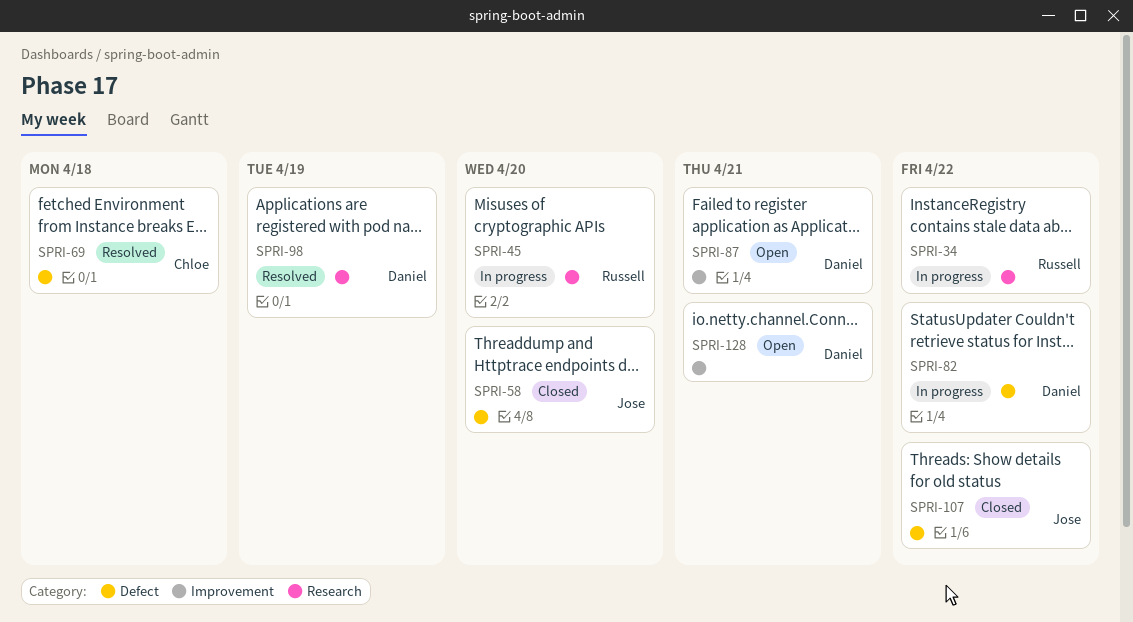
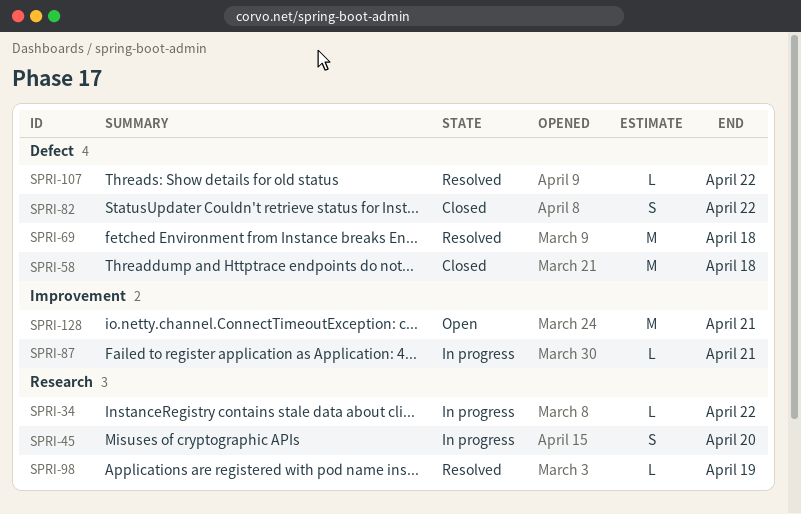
SPRI-58, due: Apr 20 -> Apr 18
SPRI-82, status: In progress -> Closed
SPRI-87, status: Open -> In progress
SPRI-107, status: Closed -> Resolved

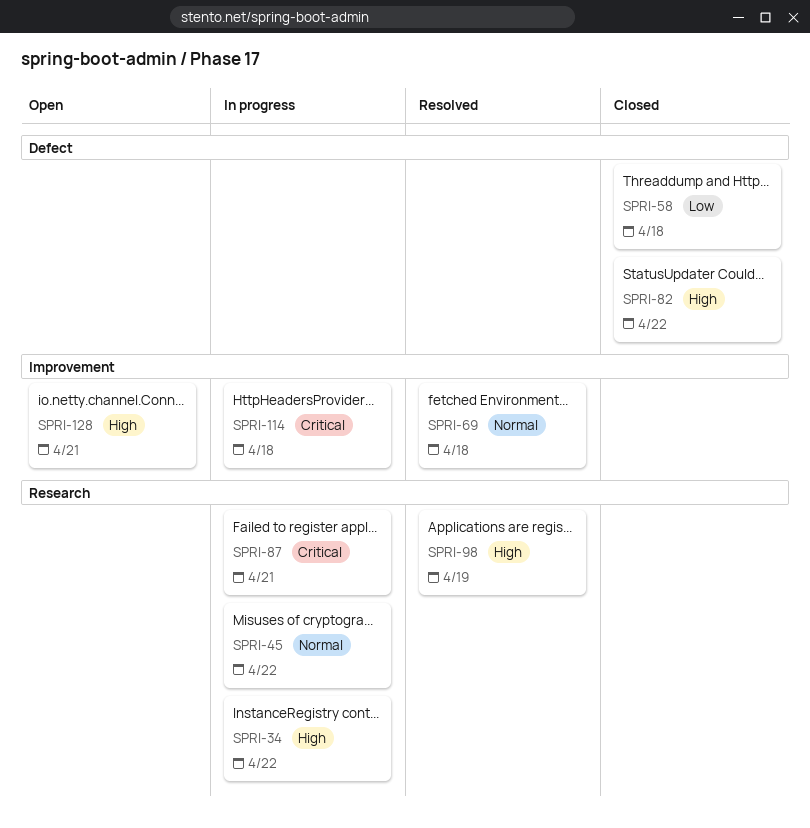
SPRI-45, due: Apr 20 -> Apr 22
SPRI-69, label: Defect -> Improvement
SPRI-87, label: Improvement -> Research
SPRI-107: present -> none
SPRI-114: none -> present

